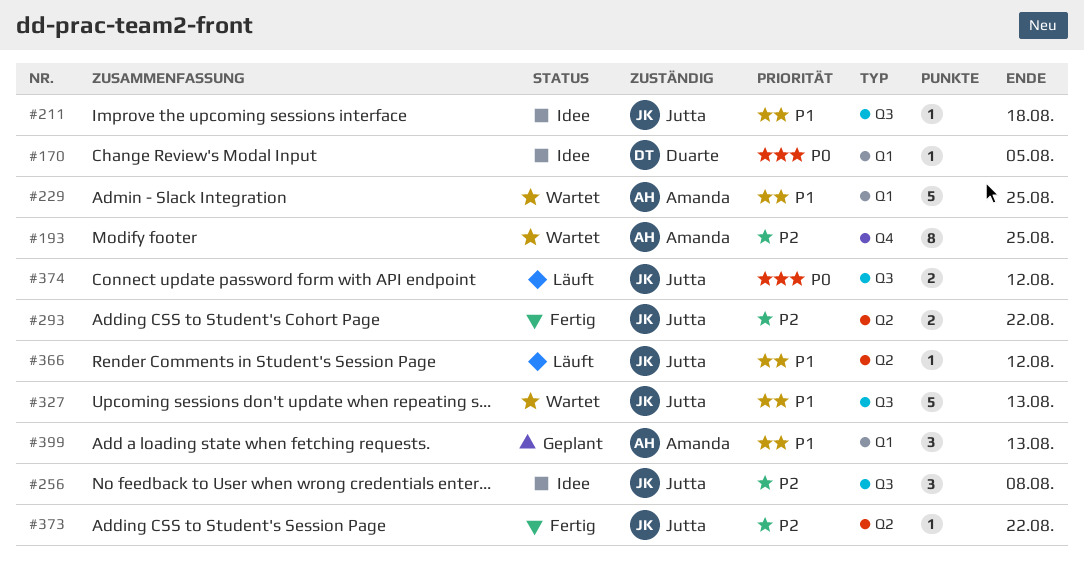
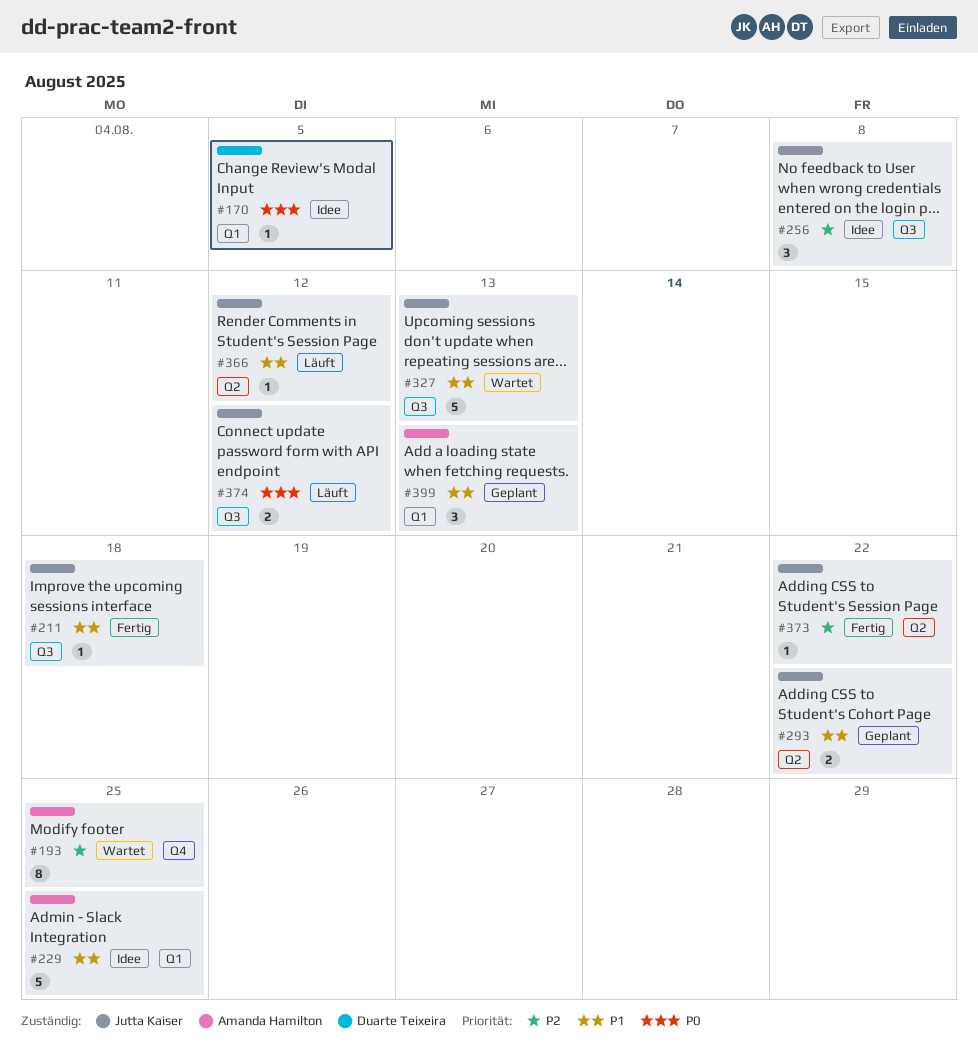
#211, status: Idee -> Fertig
#229, status: Wartet -> Idee
#293, status: Fertig -> Geplant
#293, priority: P2 -> P1

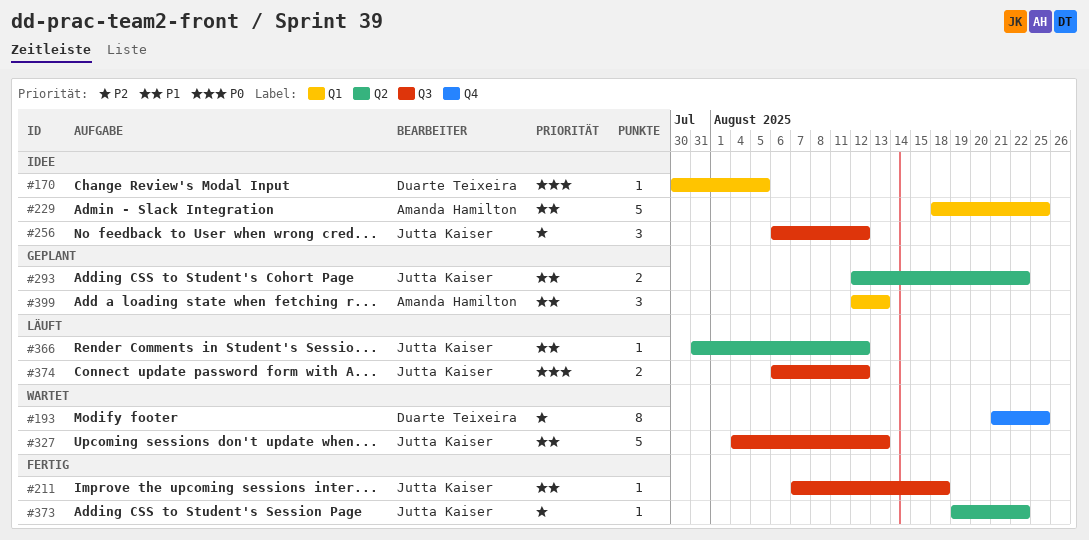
#193, owner: Amanda Hamilton -> Duarte Teixeira
#256, due: Aug 8 -> Aug 12

